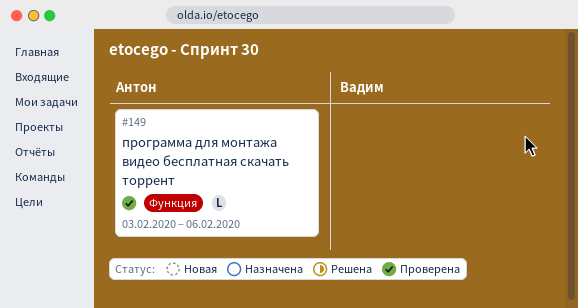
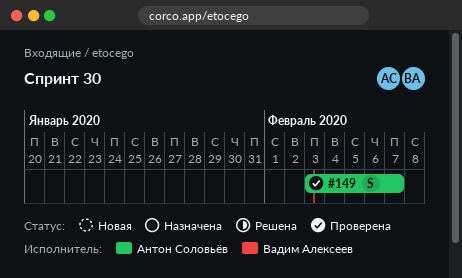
#149, estimate: L -> S
#149, due: Feb 6 -> Feb 7

